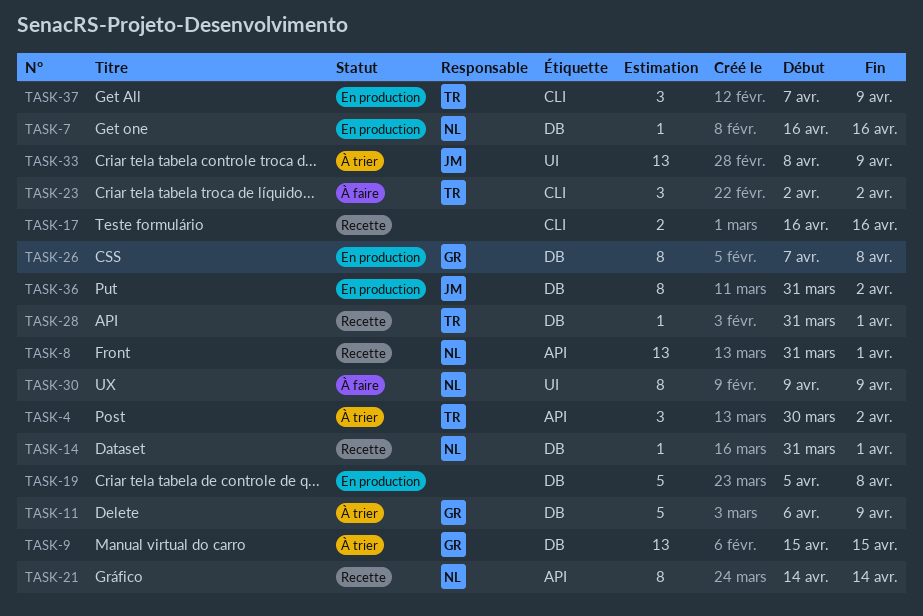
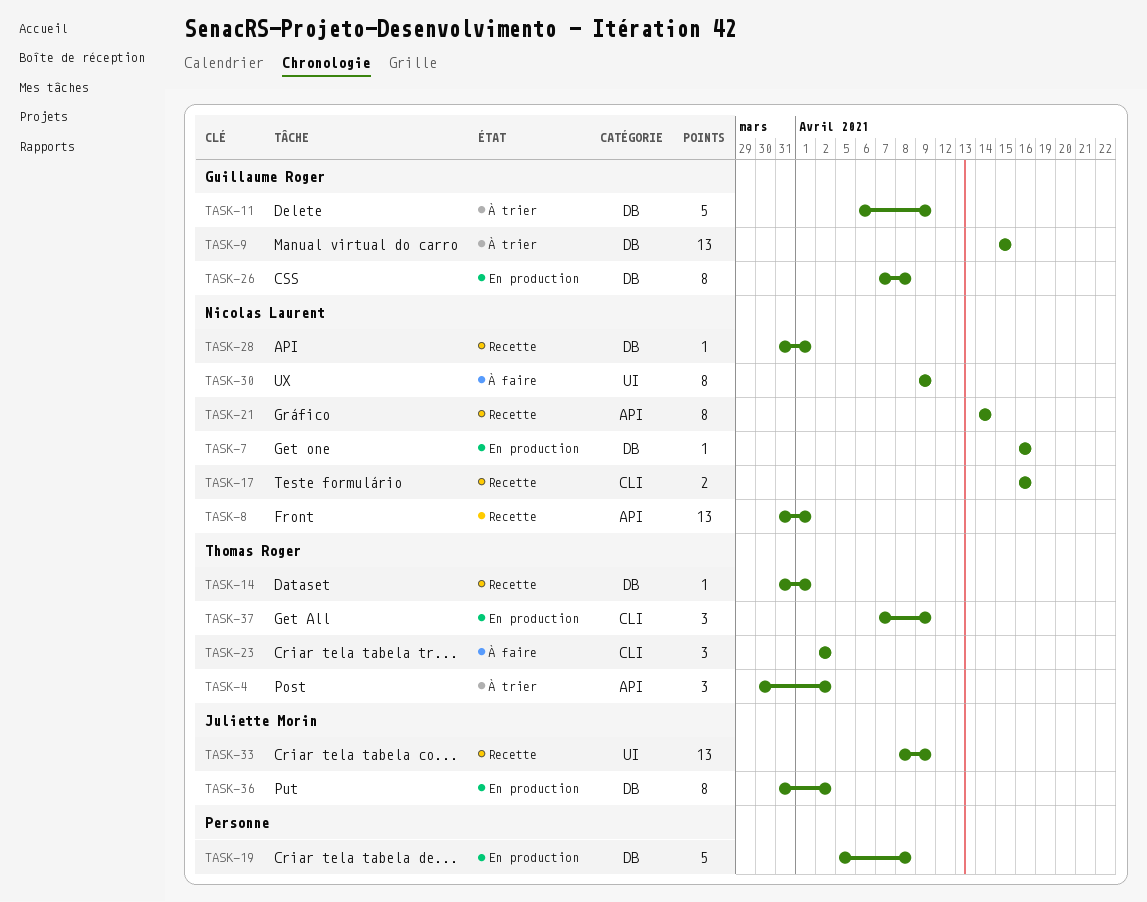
TASK-14, owner: Nicolas Laurent -> Thomas Roger
TASK-17, owner: none -> Nicolas Laurent
TASK-28, owner: Thomas Roger -> Nicolas Laurent
TASK-33, status: À trier -> Recette

